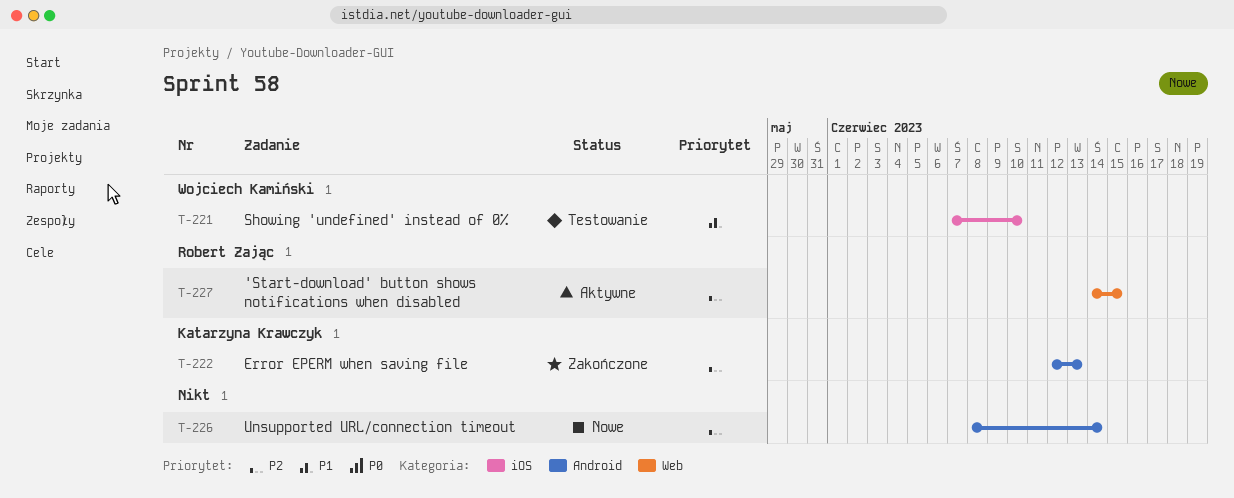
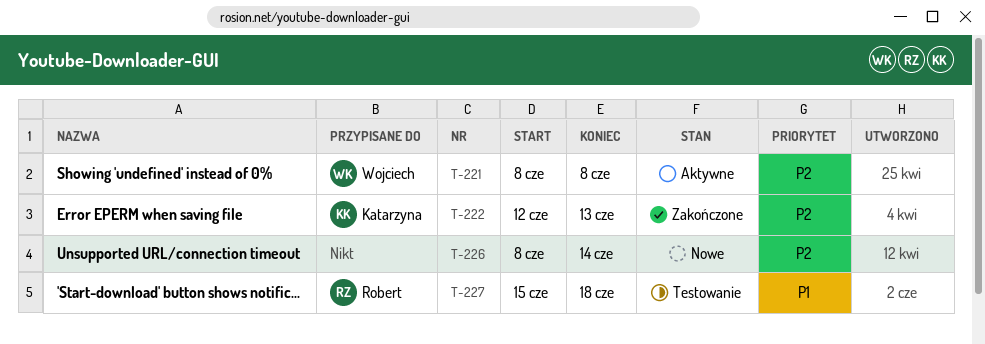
T-221, status: Testowanie -> Aktywne
T-221, priority: P1 -> P2
T-221, start: Jun 7 -> Jun 8
T-221, due: Jun 10 -> Jun 8
T-227, status: Aktywne -> Testowanie
T-227, priority: P2 -> P1
T-227, start: Jun 14 -> Jun 15
T-227, due: Jun 15 -> Jun 18

